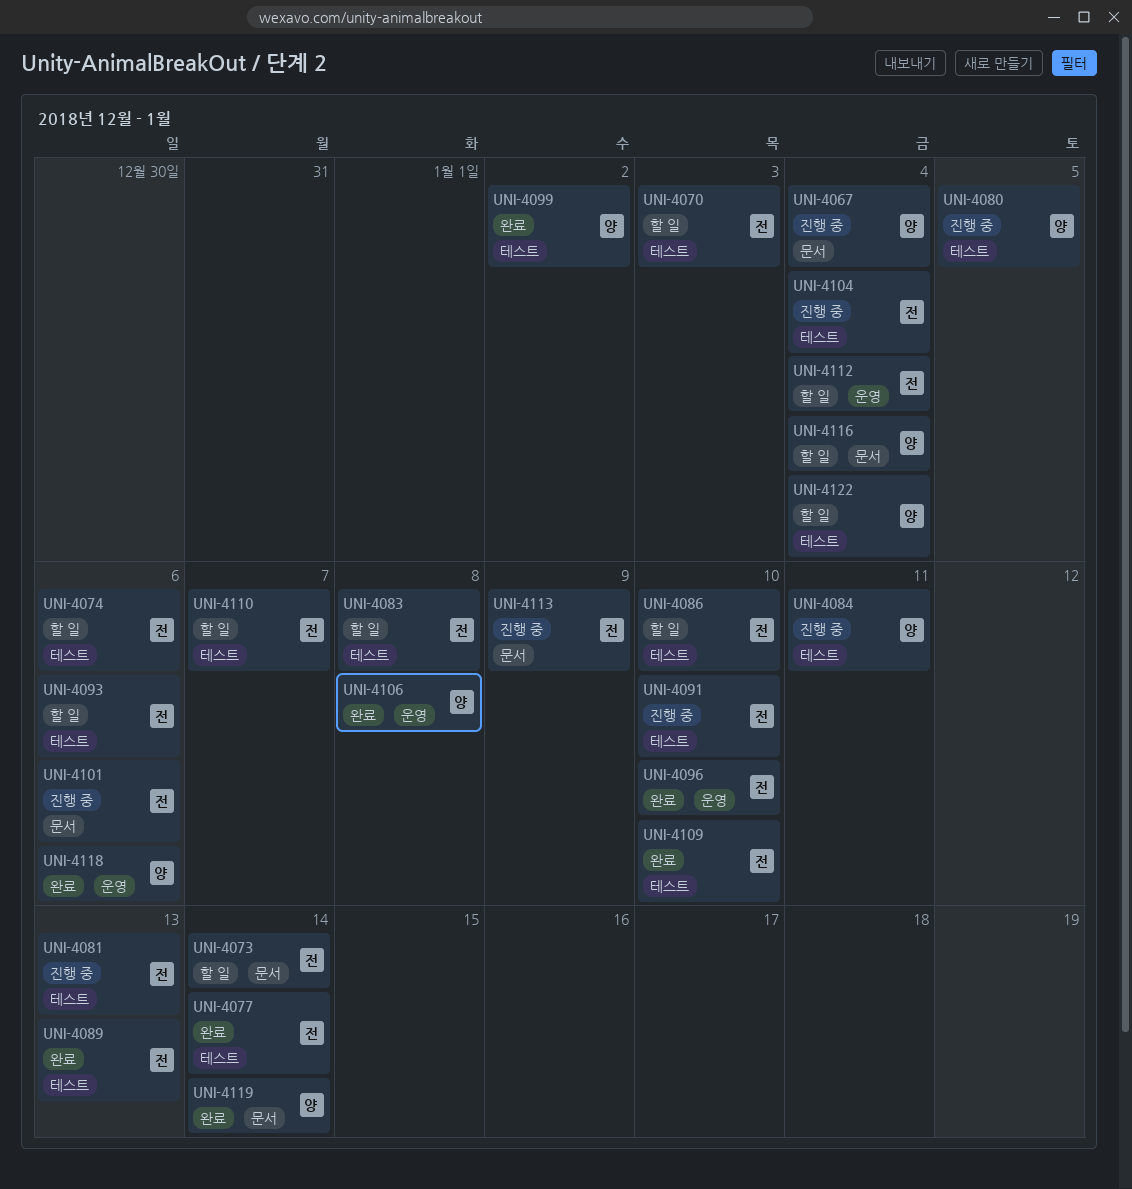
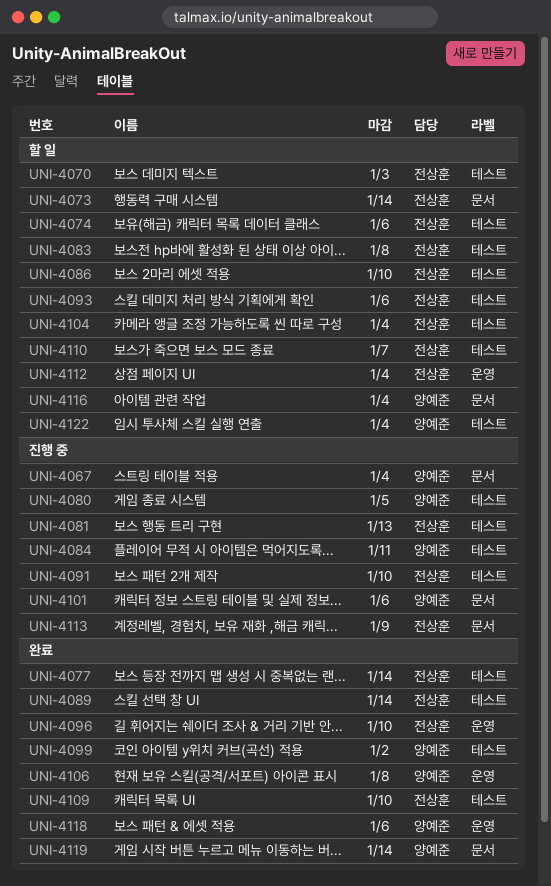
UNI-4089, due: Jan 13 -> Jan 14
UNI-4101, owner: 전상훈 -> 양예준
UNI-4104, status: 진행 중 -> 할 일

